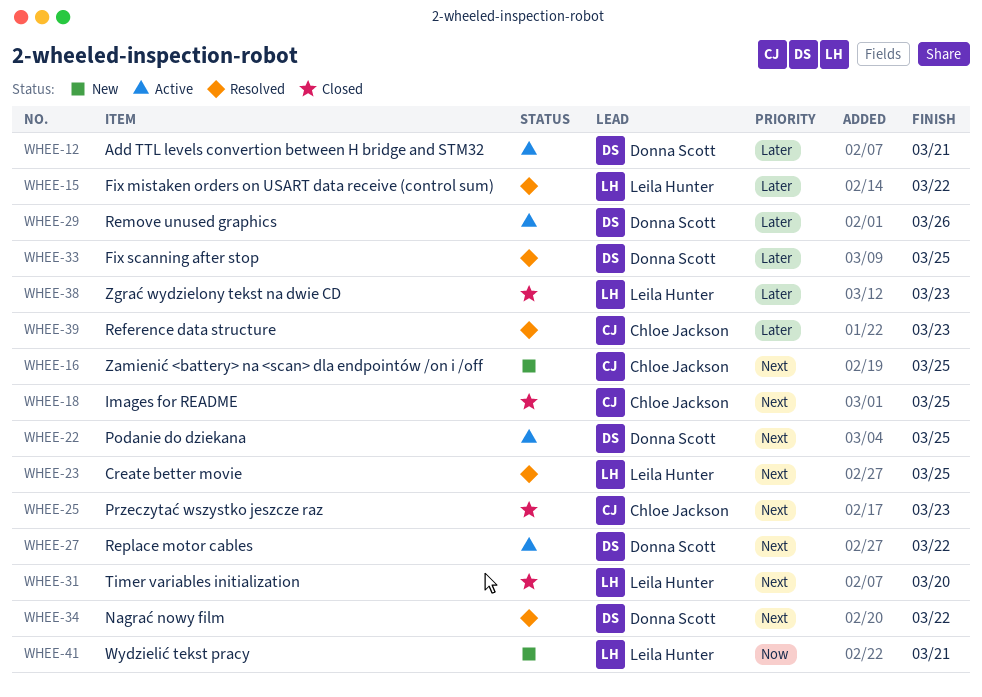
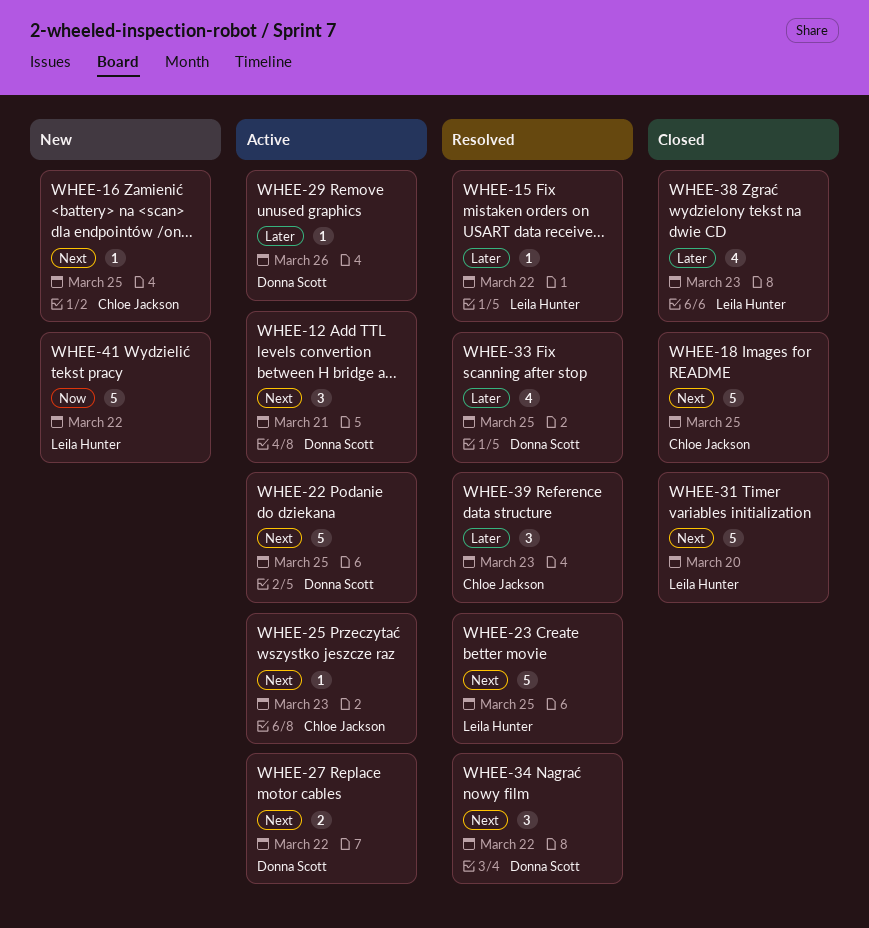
WHEE-12, priority: Later -> Next
WHEE-25, status: Closed -> Active
WHEE-41, due: Mar 21 -> Mar 22

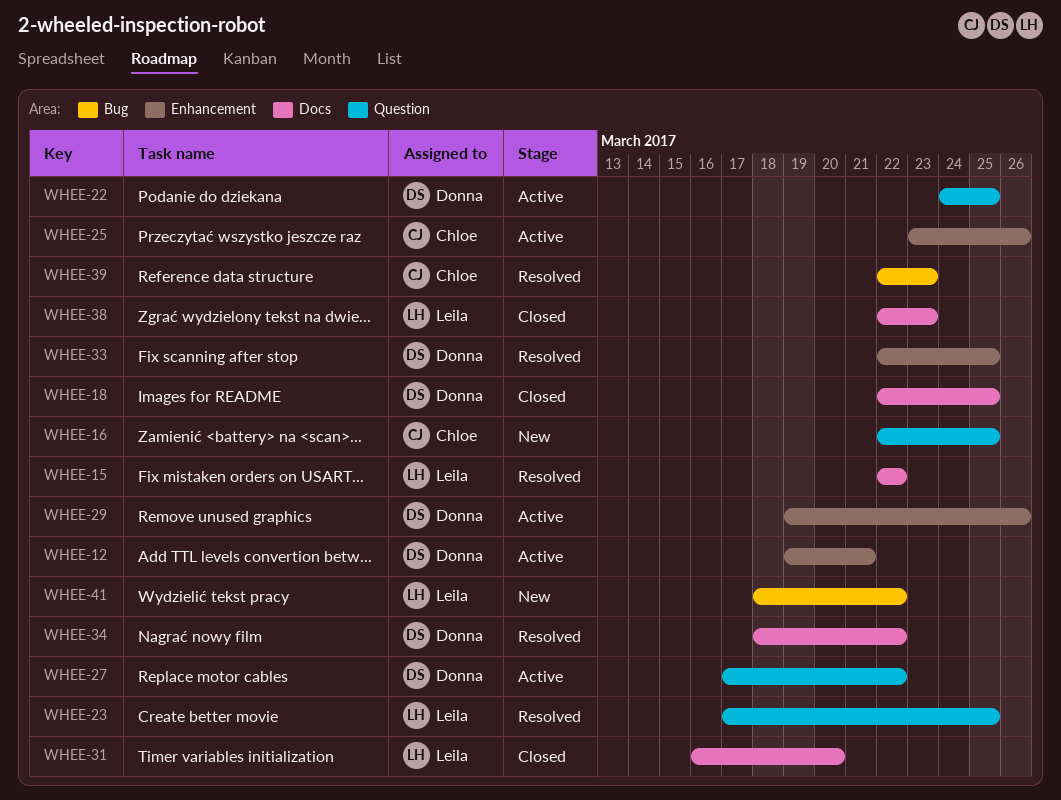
WHEE-18, owner: Chloe Jackson -> Donna Scott
WHEE-25, due: Mar 23 -> Mar 26

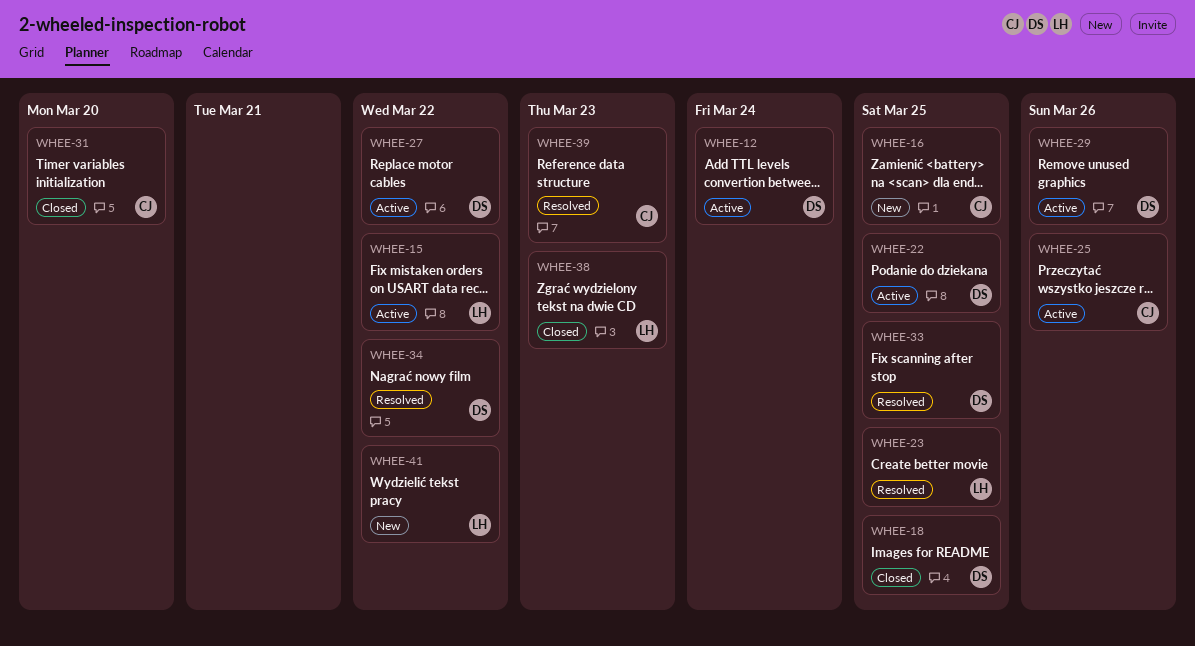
WHEE-12, due: Mar 21 -> Mar 24
WHEE-15, status: Resolved -> Active
WHEE-31, owner: Leila -> Chloe

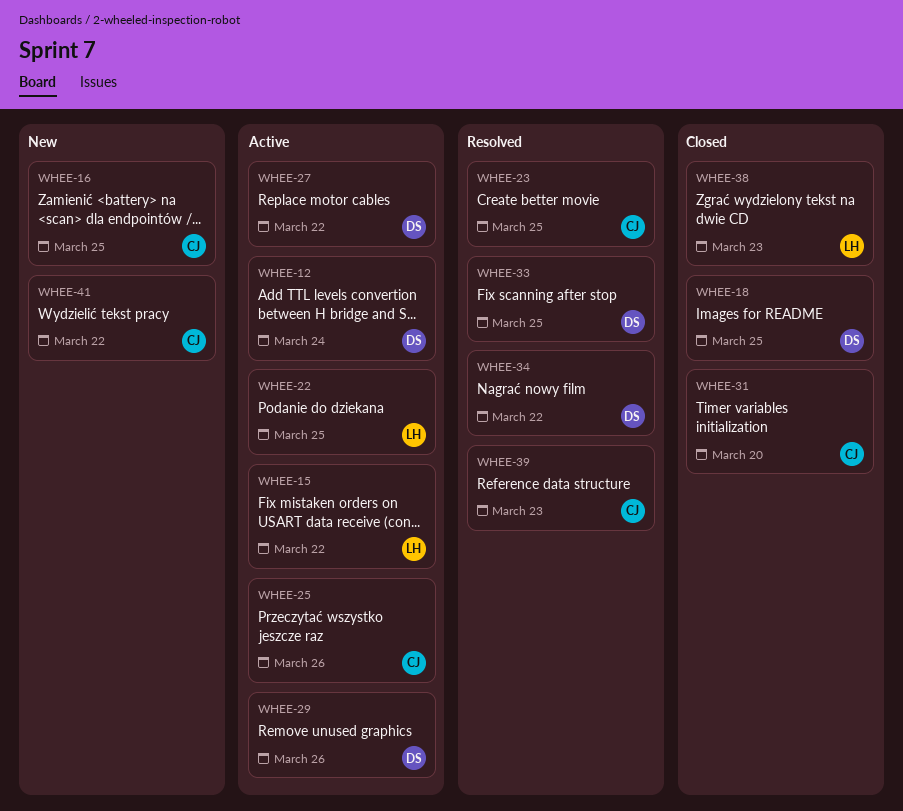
WHEE-22, owner: DS -> LH
WHEE-23, owner: LH -> CJ
WHEE-41, owner: LH -> CJ

